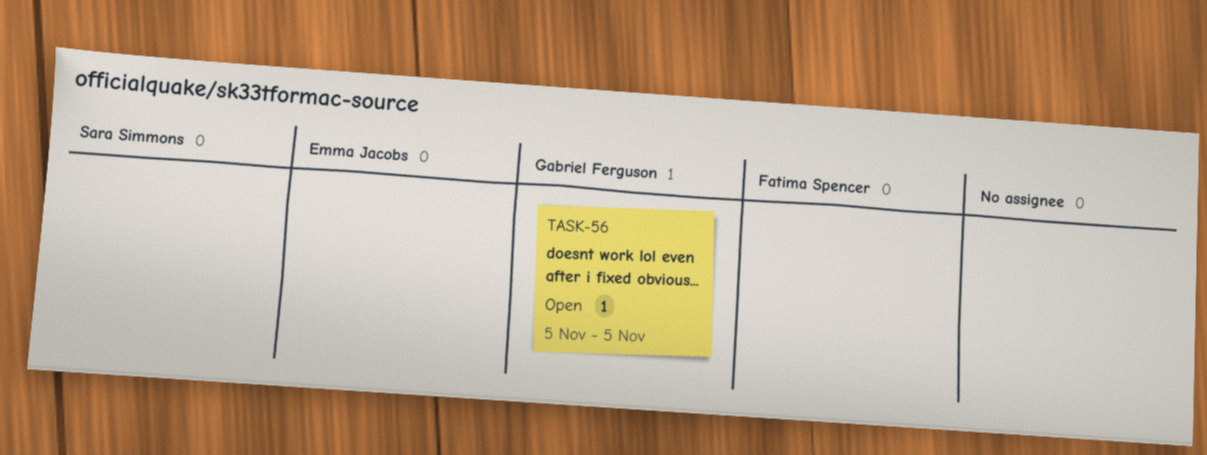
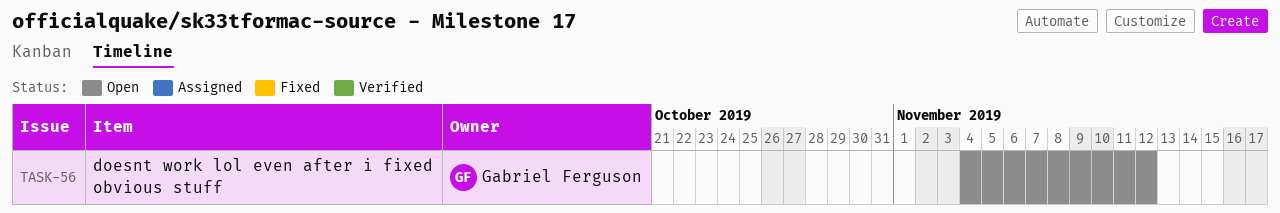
TASK-56, start: Nov 5 -> Nov 4
TASK-56, due: Nov 5 -> Nov 12

